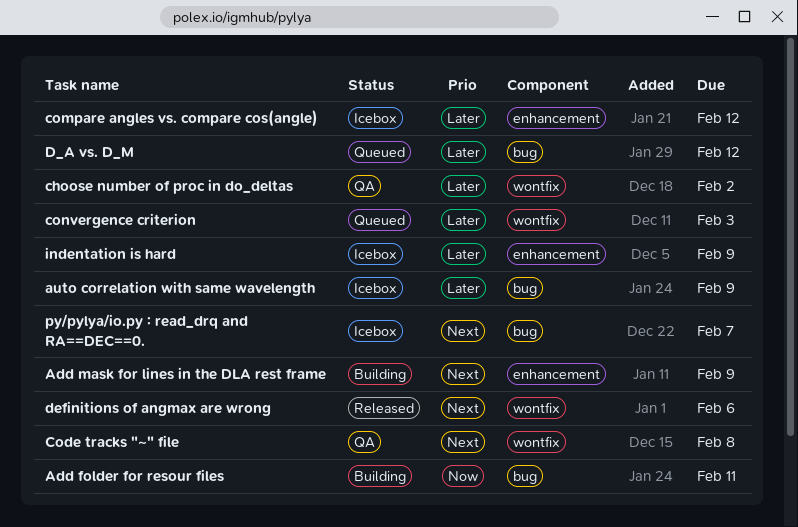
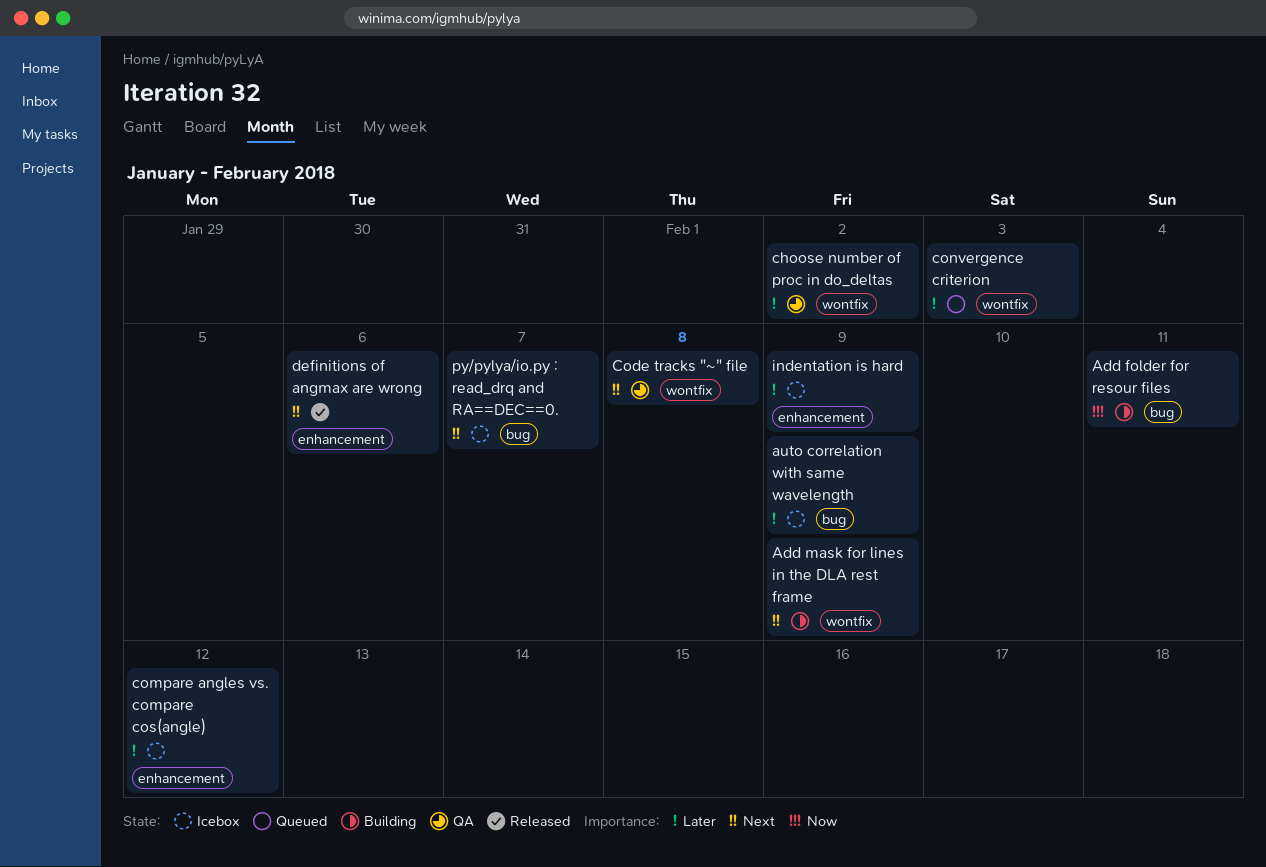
Add mask for lines in the DLA rest frame, label: enhancement -> wontfix
D_A vs. D_M: present -> none
definitions of angmax are wrong, label: wontfix -> enhancement

